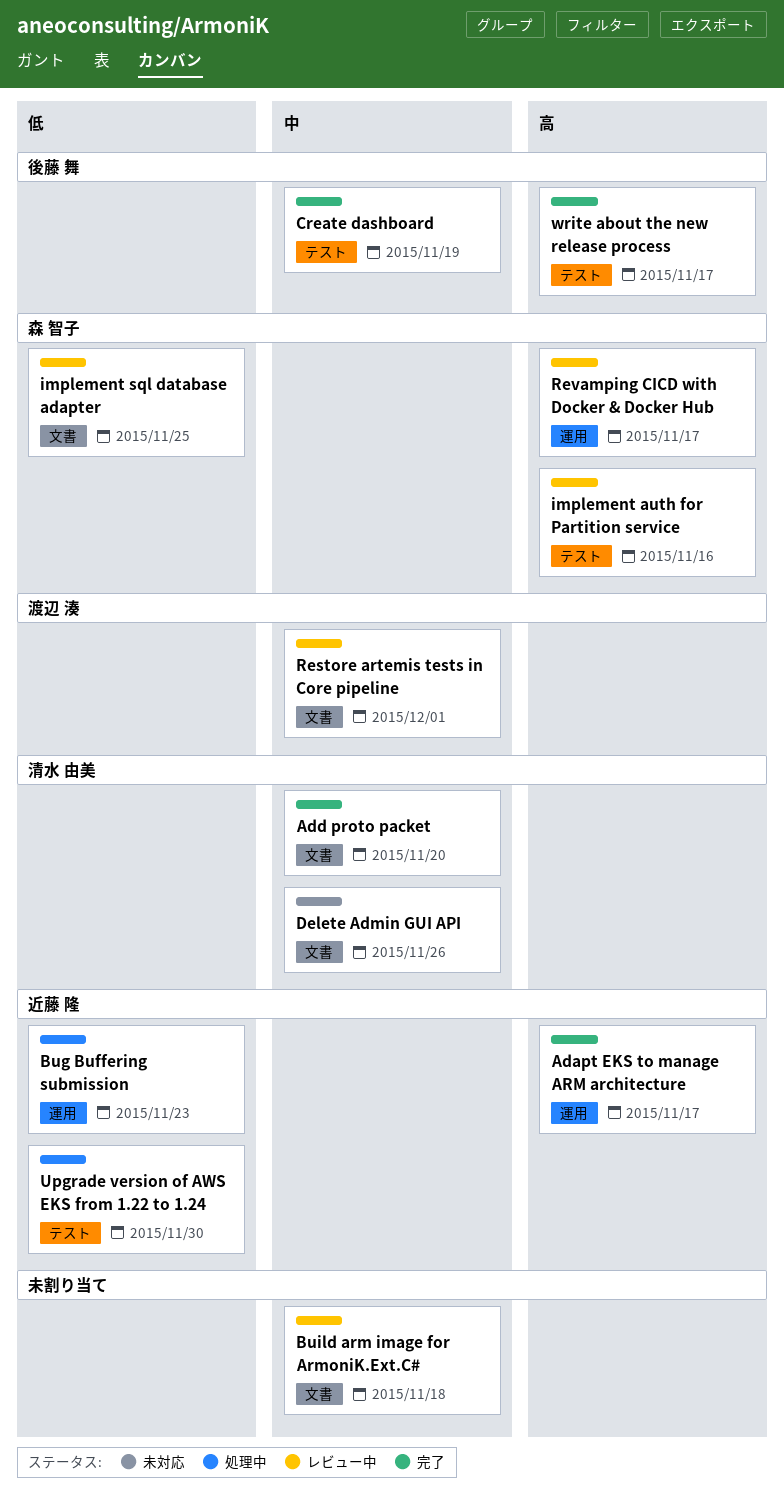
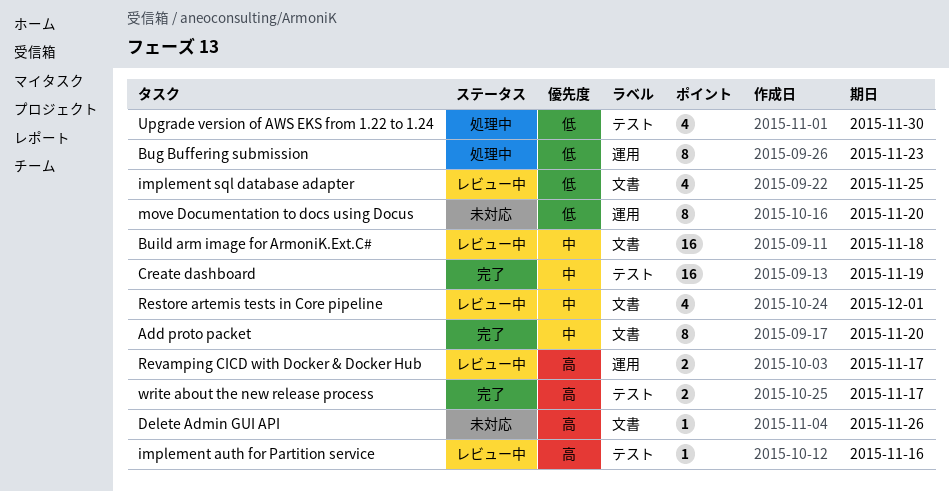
Adapt EKS to manage ARM architecture: present -> none
Delete Admin GUI API, priority: 中 -> 高
move Documentation to docs using Docus: none -> present

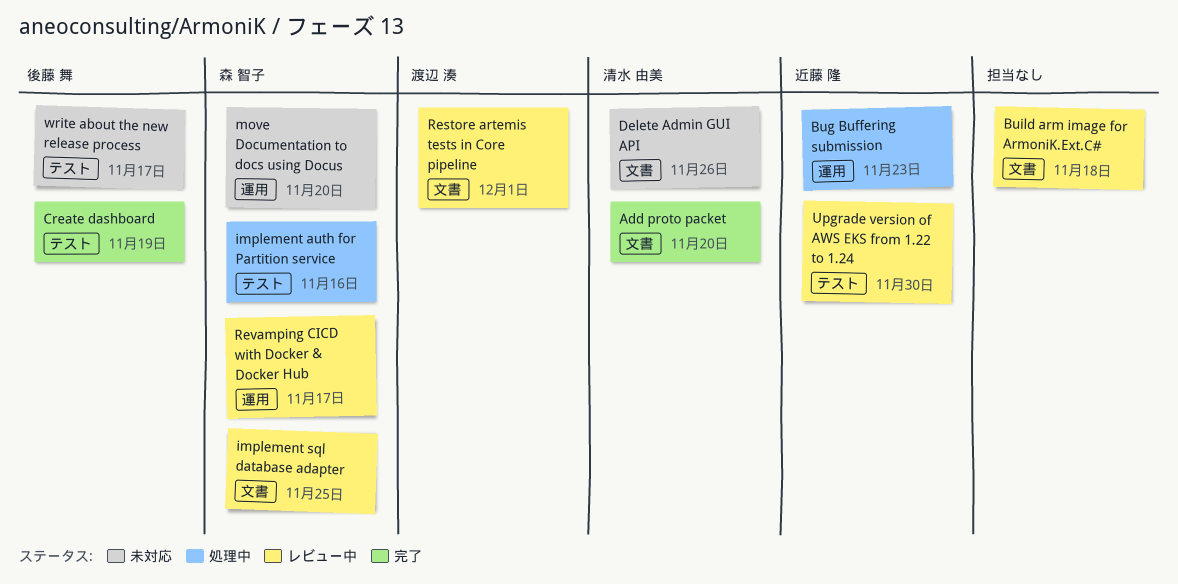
implement auth for Partition service, status: レビュー中 -> 処理中
Upgrade version of AWS EKS from 1.22 to 1.24, status: 処理中 -> レビュー中
write about the new release process, status: 完了 -> 未対応

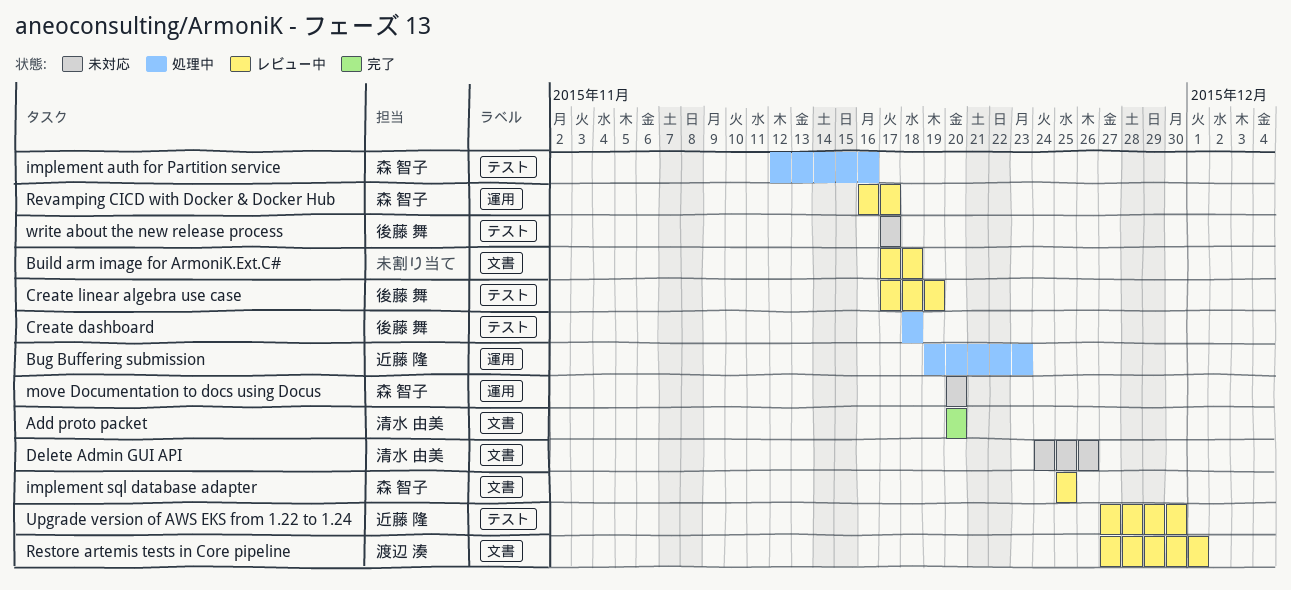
Create dashboard, status: 完了 -> 処理中
Create dashboard, due: Nov 19 -> Nov 18
Create linear algebra use case: none -> present

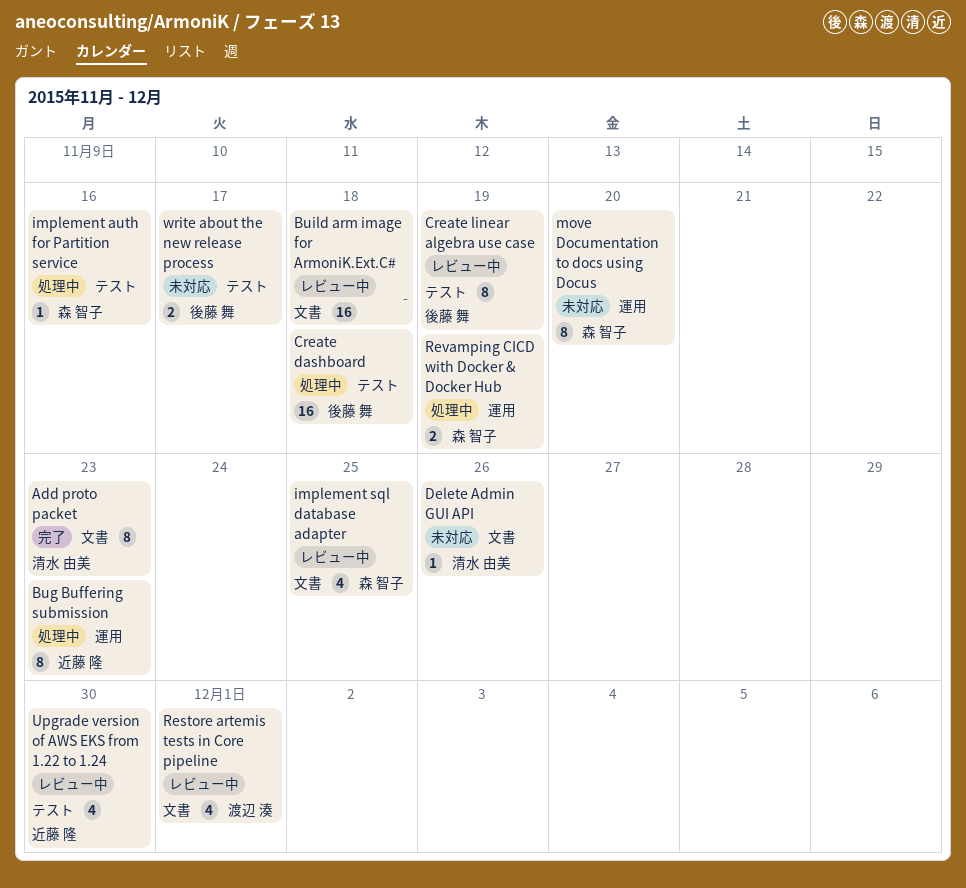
Add proto packet, due: Nov 20 -> Nov 23
Revamping CICD with Docker & Docker Hub, status: レビュー中 -> 処理中
Revamping CICD with Docker & Docker Hub, due: Nov 17 -> Nov 19

